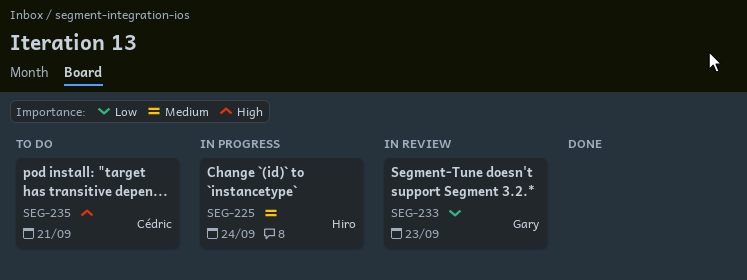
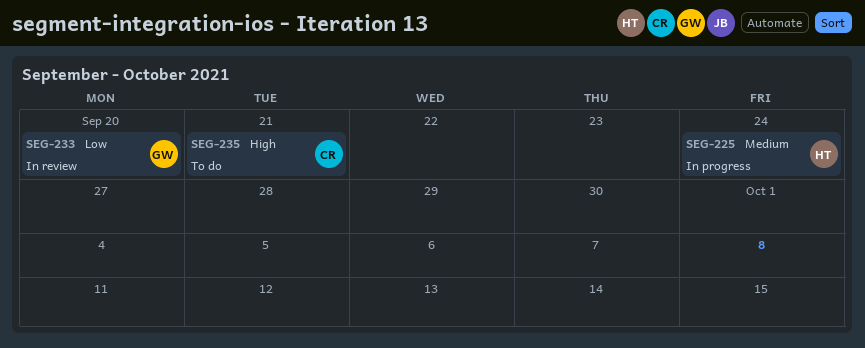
SEG-233, due: Sep 23 -> Sep 20

